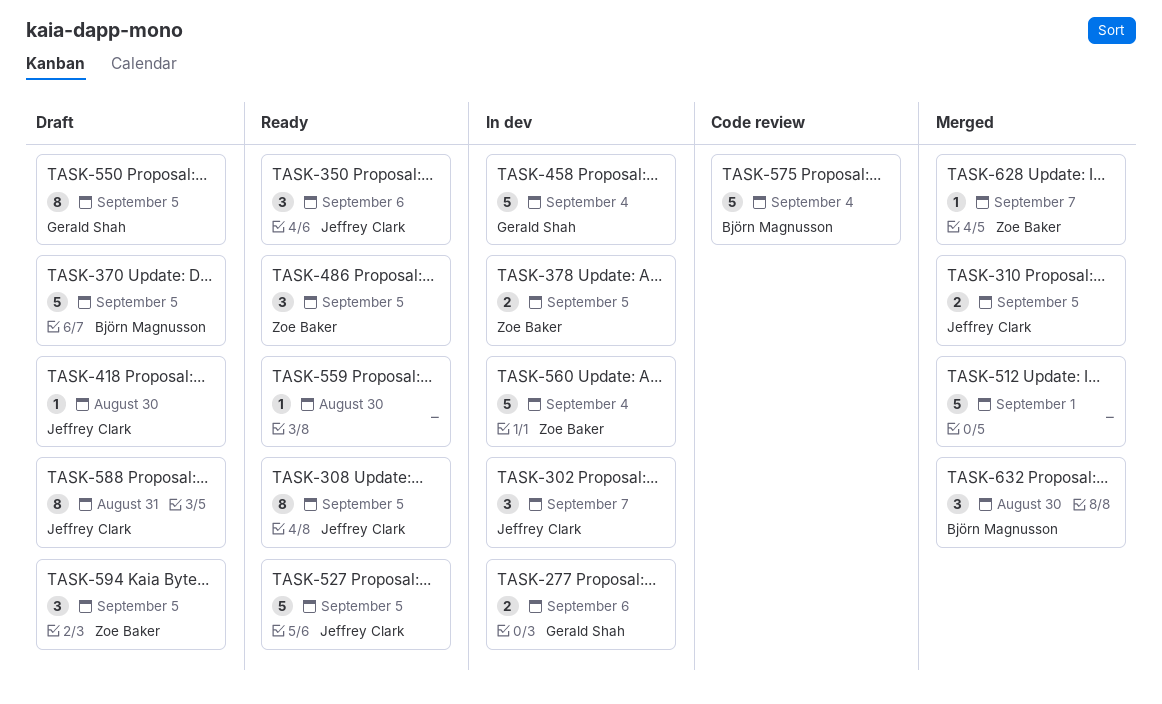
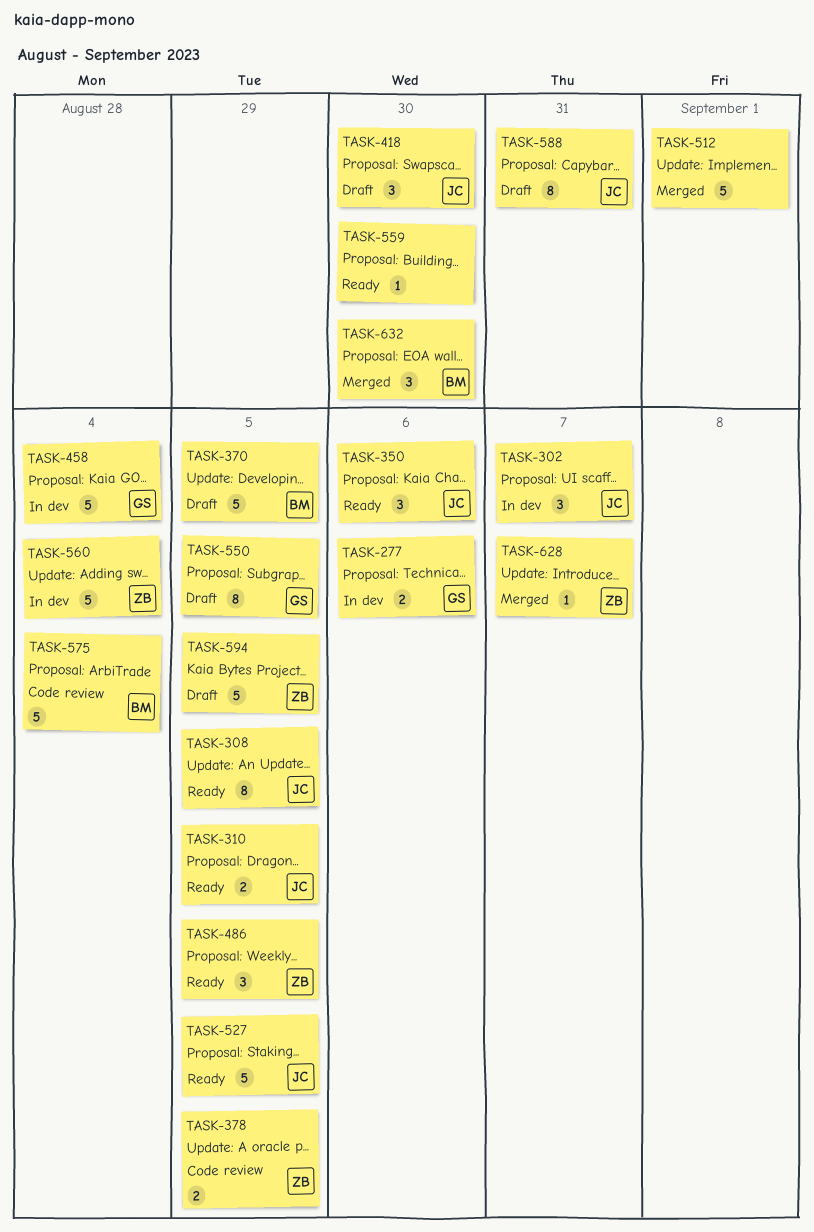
TASK-310, status: Merged -> Ready
TASK-378, status: In dev -> Code review
TASK-418, estimate: 1 -> 3
TASK-594, estimate: 3 -> 5

